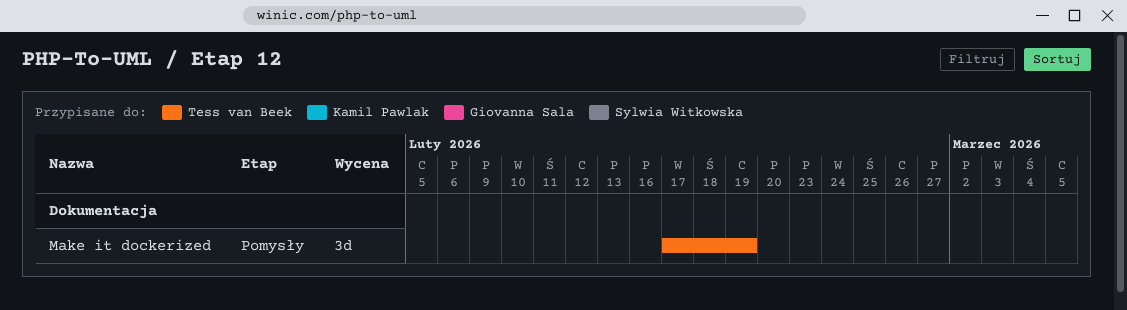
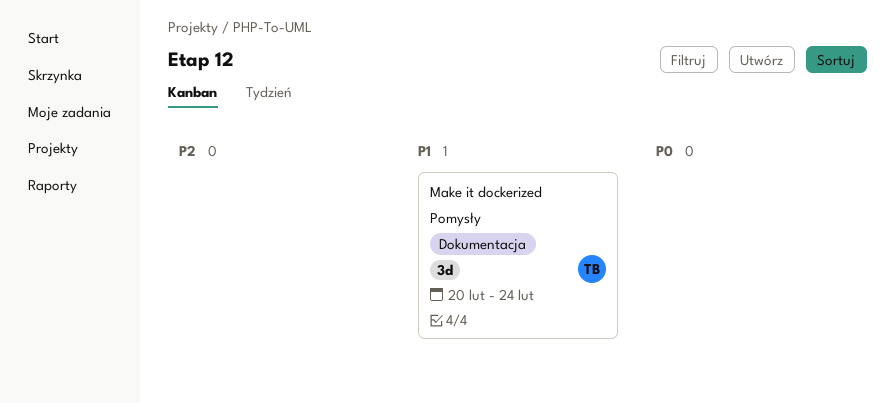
Make it dockerized, start: Feb 17 -> Feb 20
Make it dockerized, due: Feb 19 -> Feb 24

